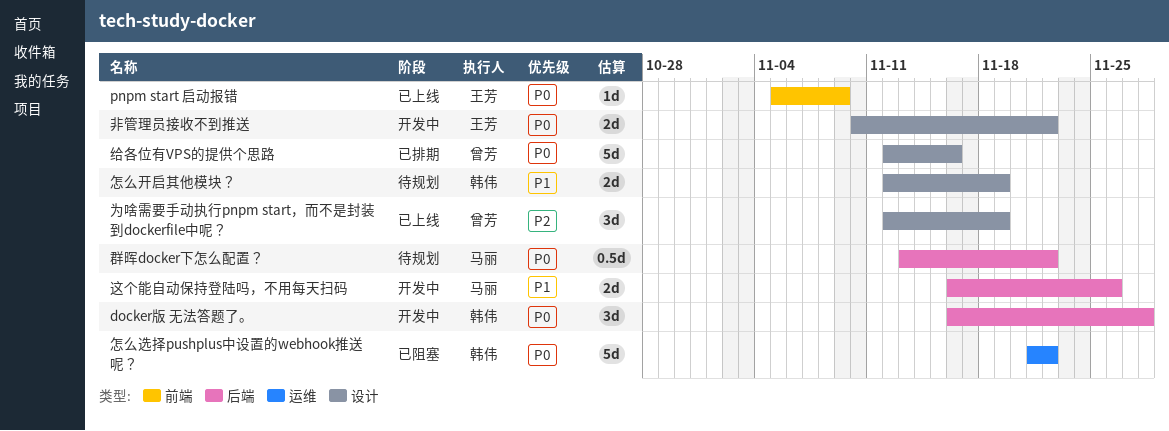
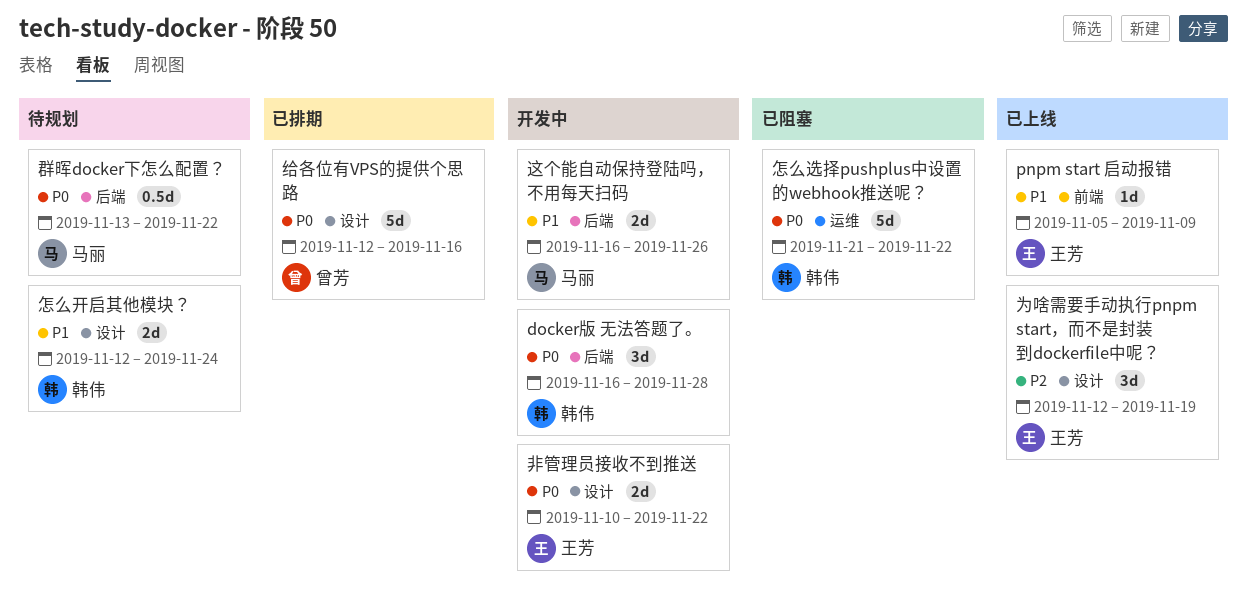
pnpm start 启动报错, priority: P0 -> P1
为啥需要手动执行pnpm start，而不是封装到dockerfile中呢？, owner: 曾芳 -> 王芳
怎么开启其他模块？, due: Nov 19 -> Nov 24

